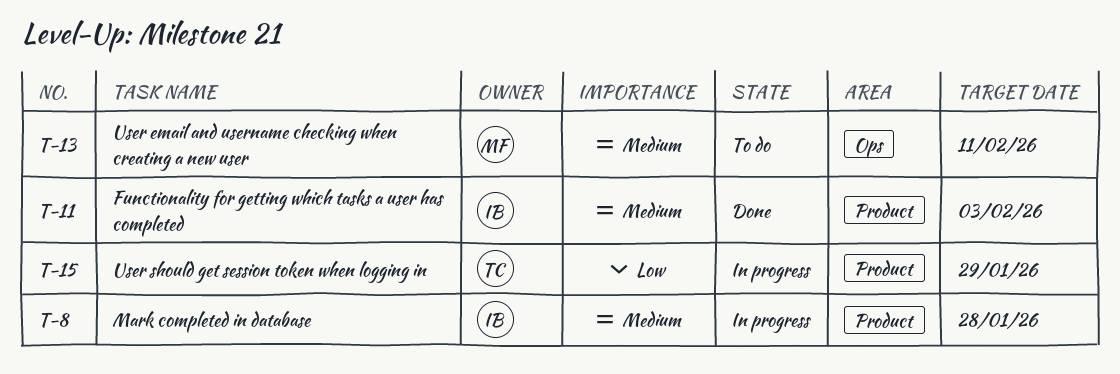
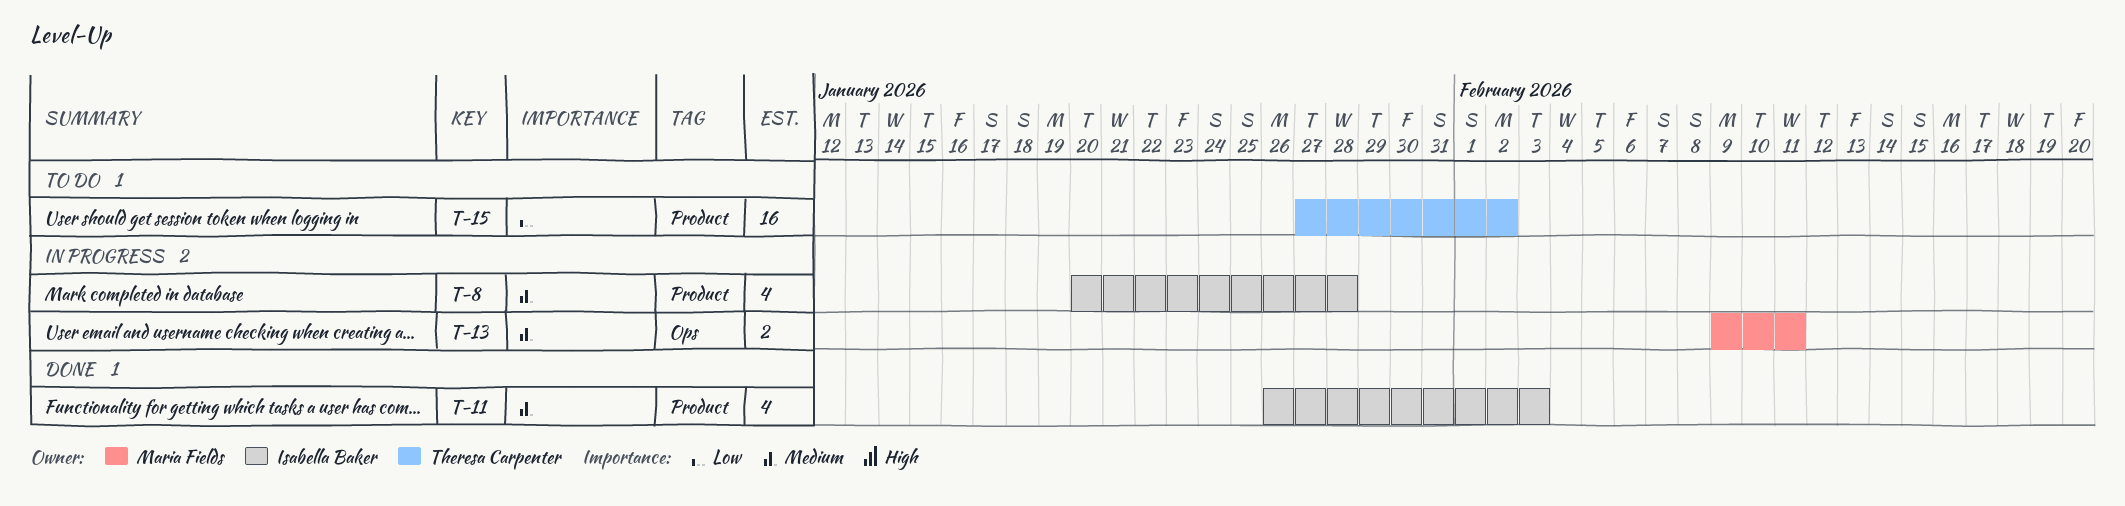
T-13, status: To do -> In progress
T-15, status: In progress -> To do
T-15, due: Jan 29 -> Feb 2

